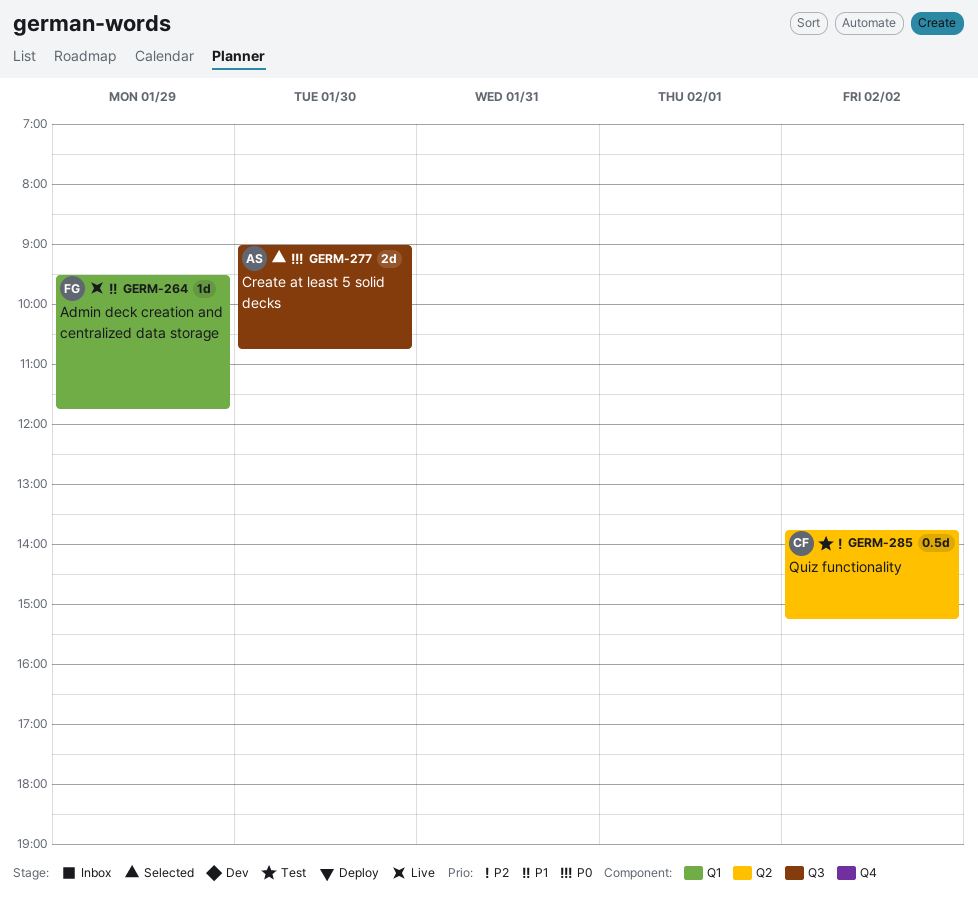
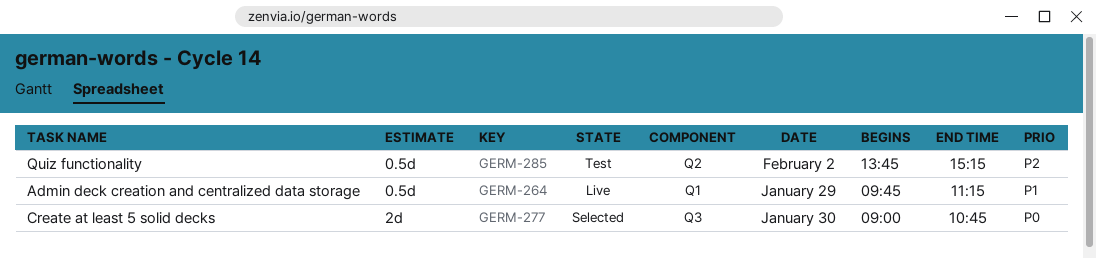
GERM-264, estimate: 1d -> 0.5d
GERM-264, begins: 09:30 -> 09:45
GERM-264, ends: 11:45 -> 11:15

